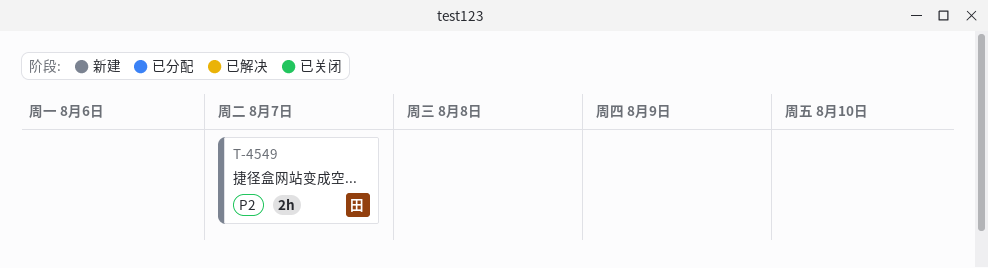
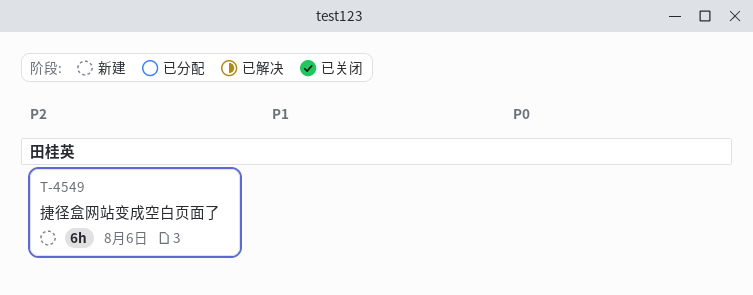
T-4549, estimate: 2h -> 6h
T-4549, due: Aug 7 -> Aug 6

